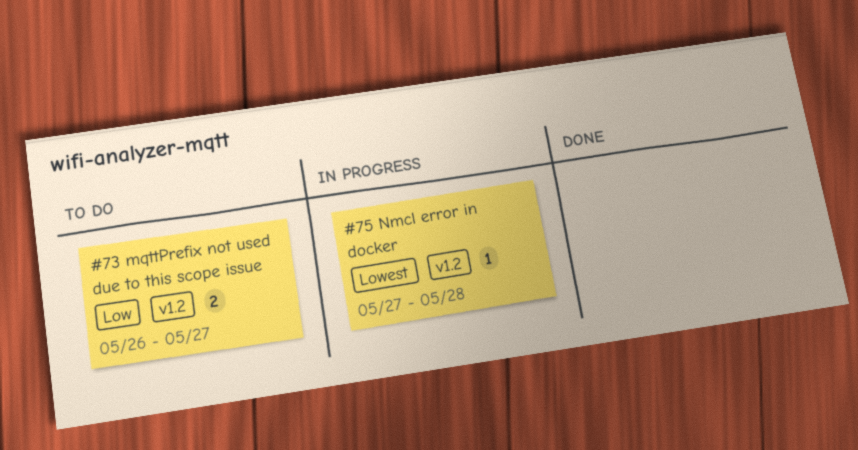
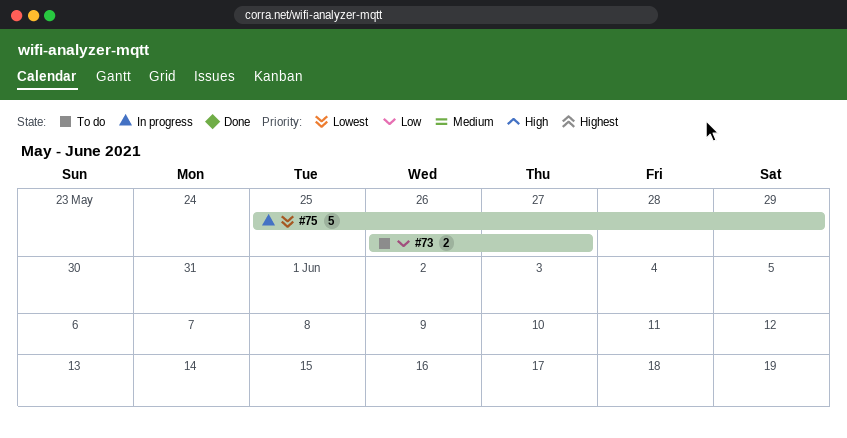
#75, estimate: 1 -> 5
#75, start: May 27 -> May 25
#75, due: May 28 -> May 29

